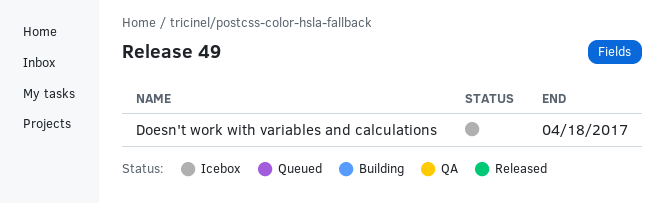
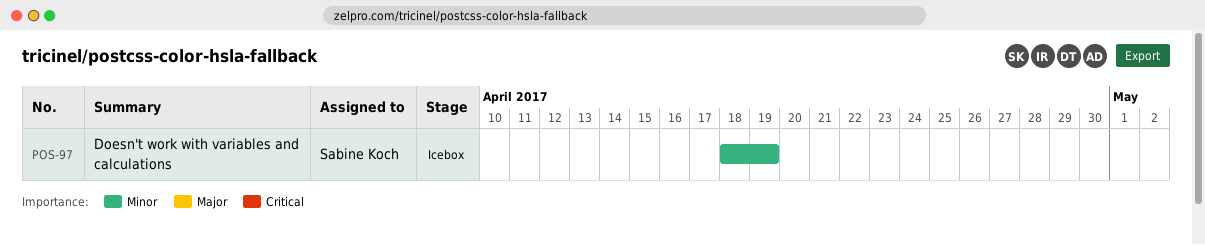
Doesn't work with variables and calculations, due: Apr 18 -> Apr 19

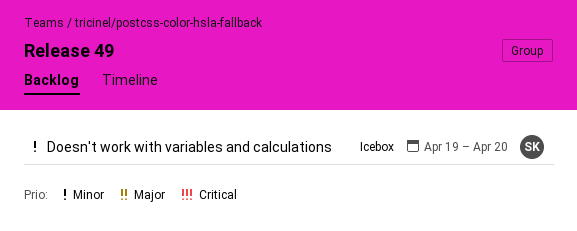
Doesn't work with variables and calculations, start: Apr 18 -> Apr 19
Doesn't work with variables and calculations, due: Apr 19 -> Apr 20

